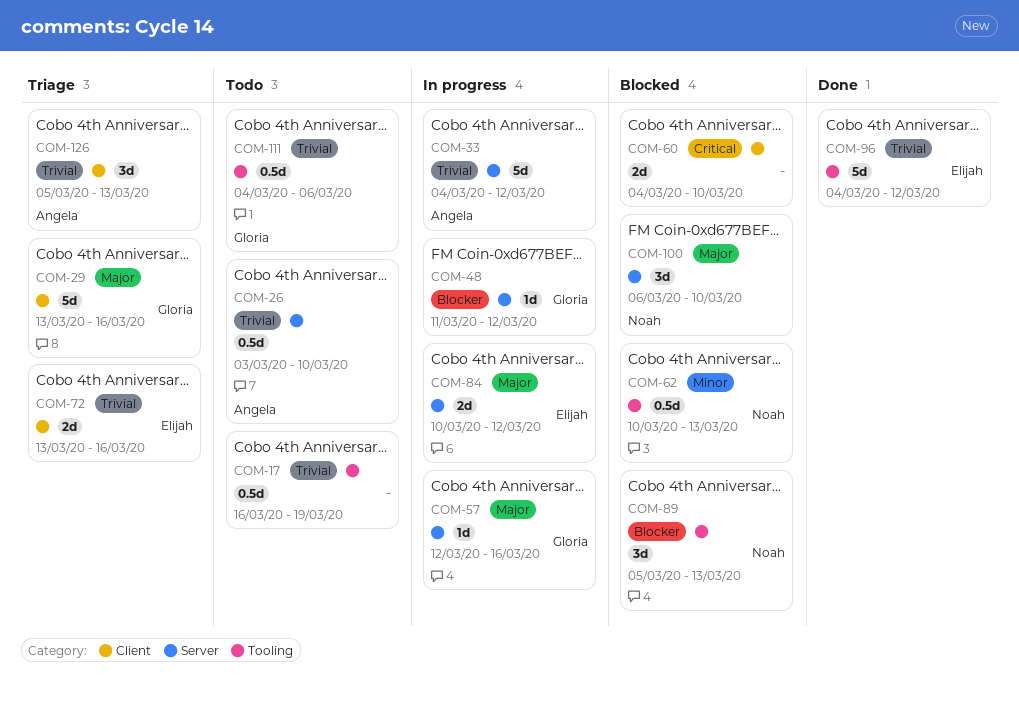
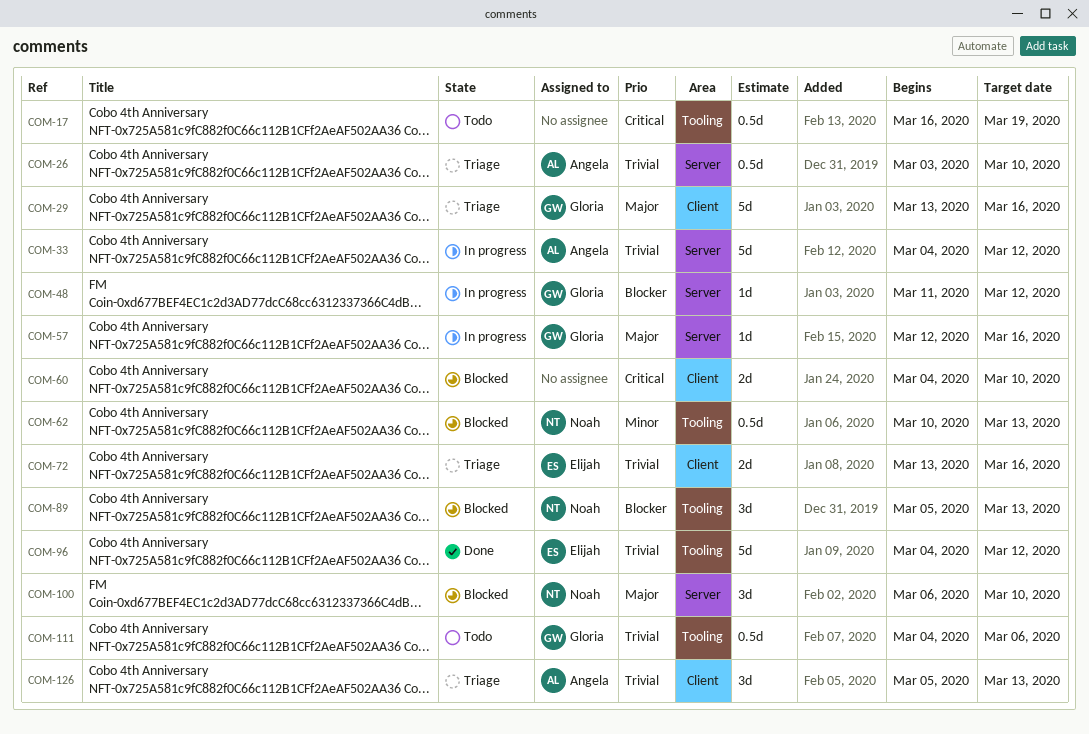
COM-17, priority: Trivial -> Critical
COM-26, status: Todo -> Triage
COM-84: present -> none

